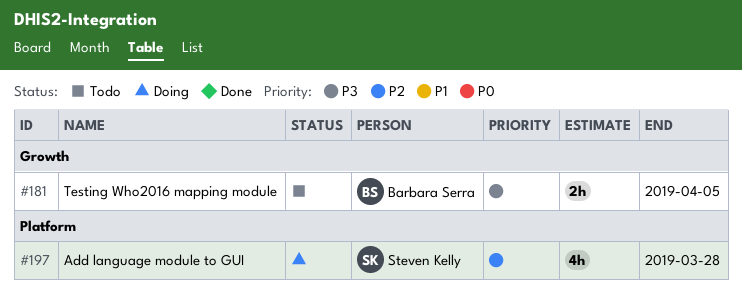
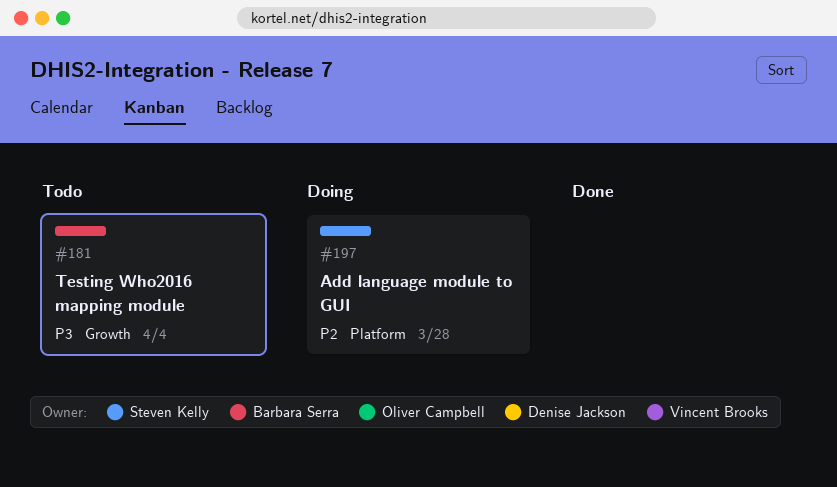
#181, due: Apr 5 -> Apr 4

